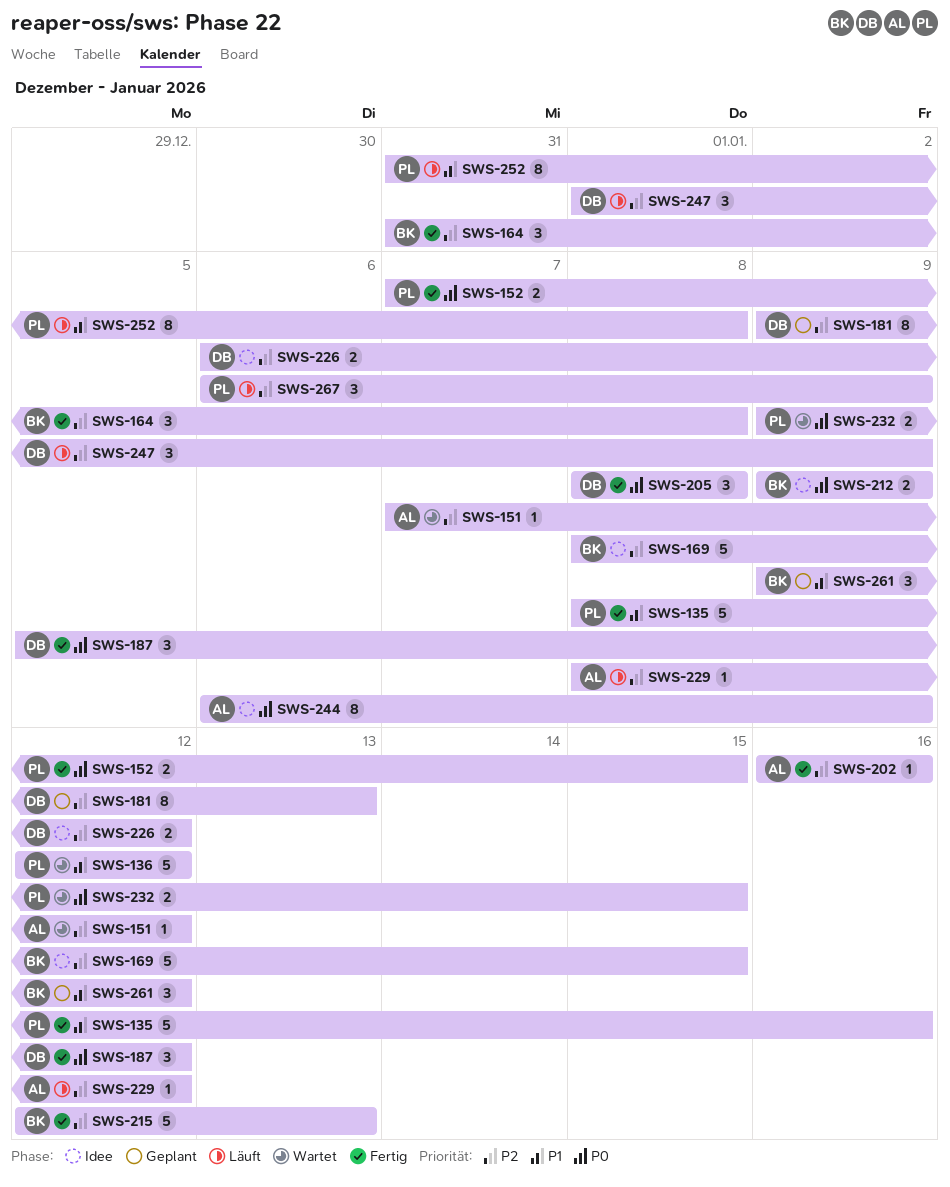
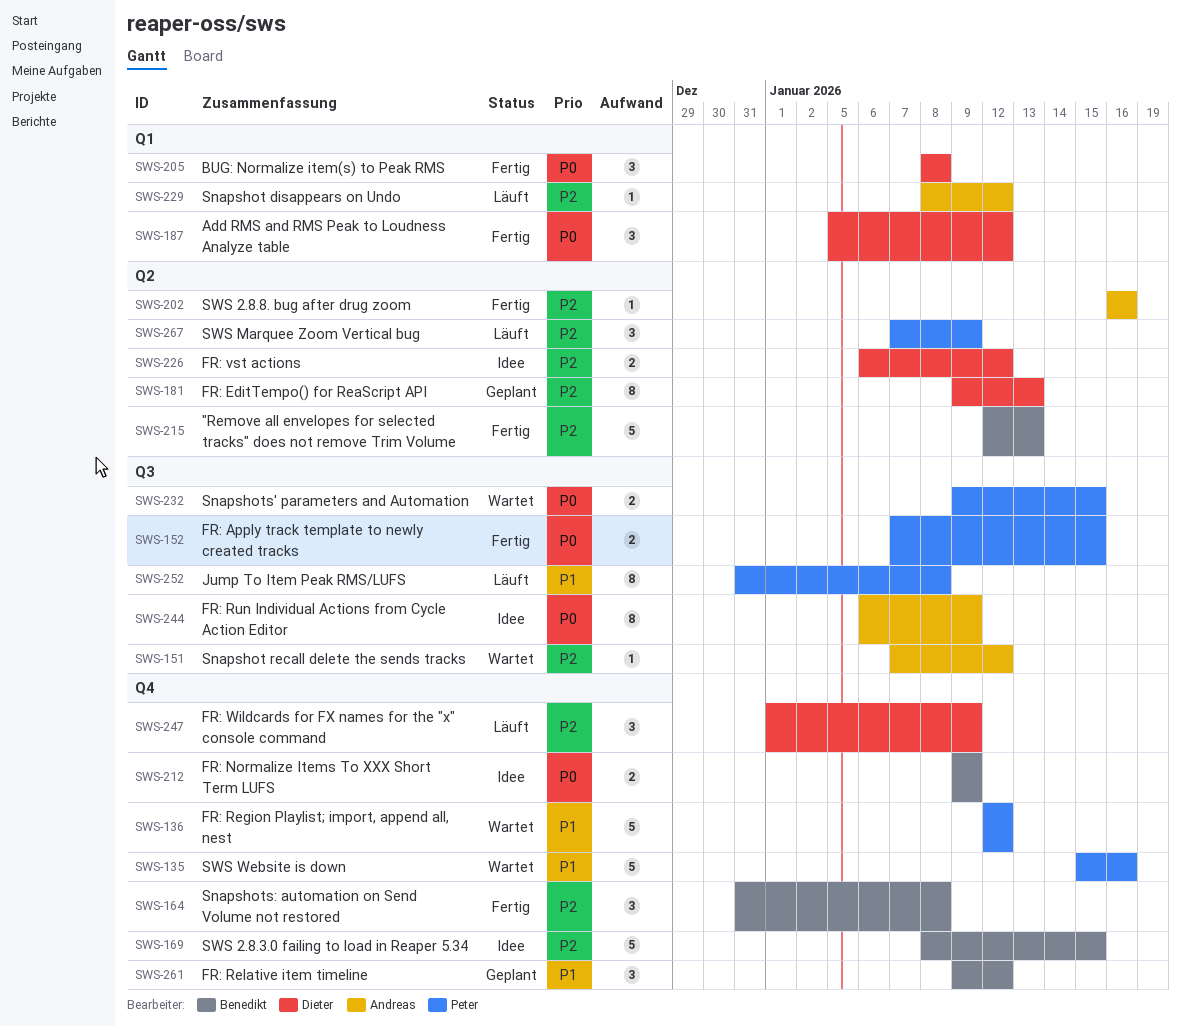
SWS-135, status: Fertig -> Wartet
SWS-135, start: Jan 8 -> Jan 15
SWS-267, start: Jan 6 -> Jan 7

